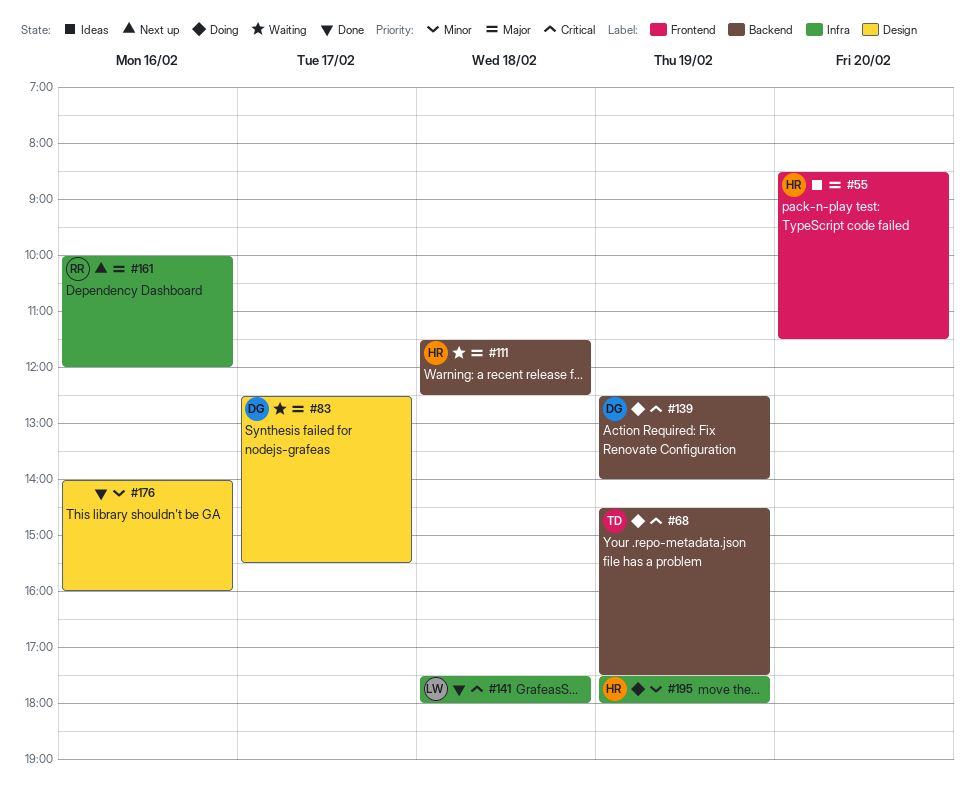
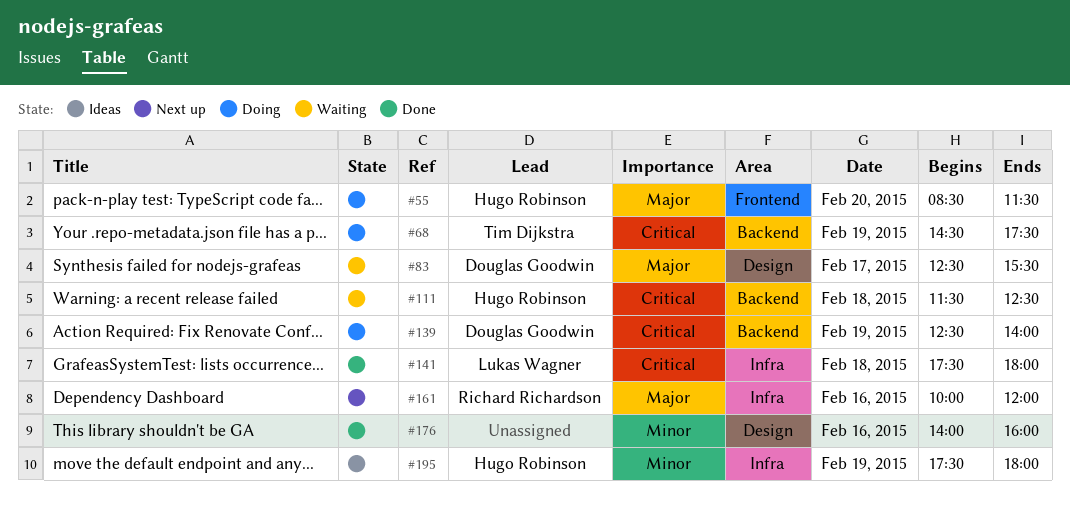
#55, status: Ideas -> Doing
#111, priority: Major -> Critical
#195, status: Doing -> Ideas

